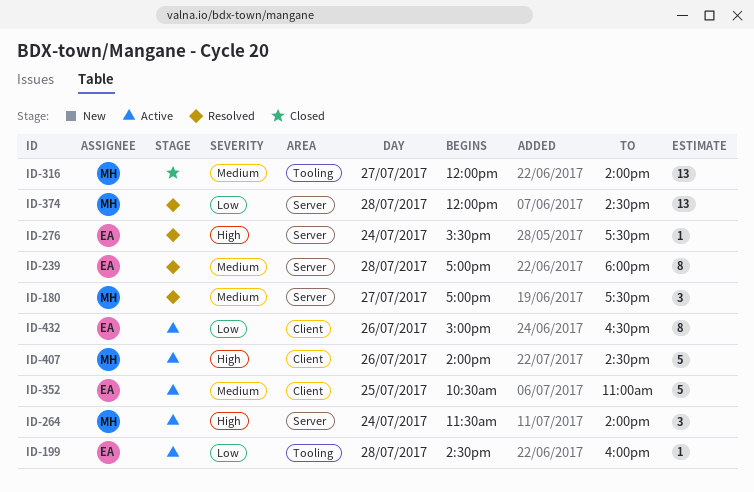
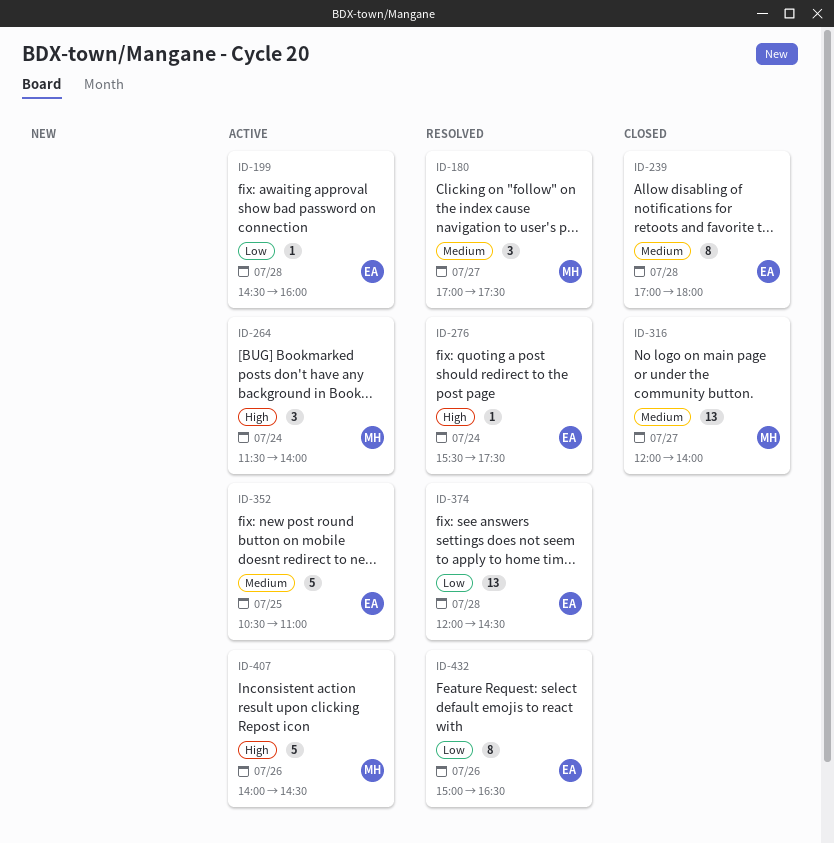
ID-239, status: Resolved -> Closed
ID-374, owner: MH -> EA
ID-432, status: Active -> Resolved

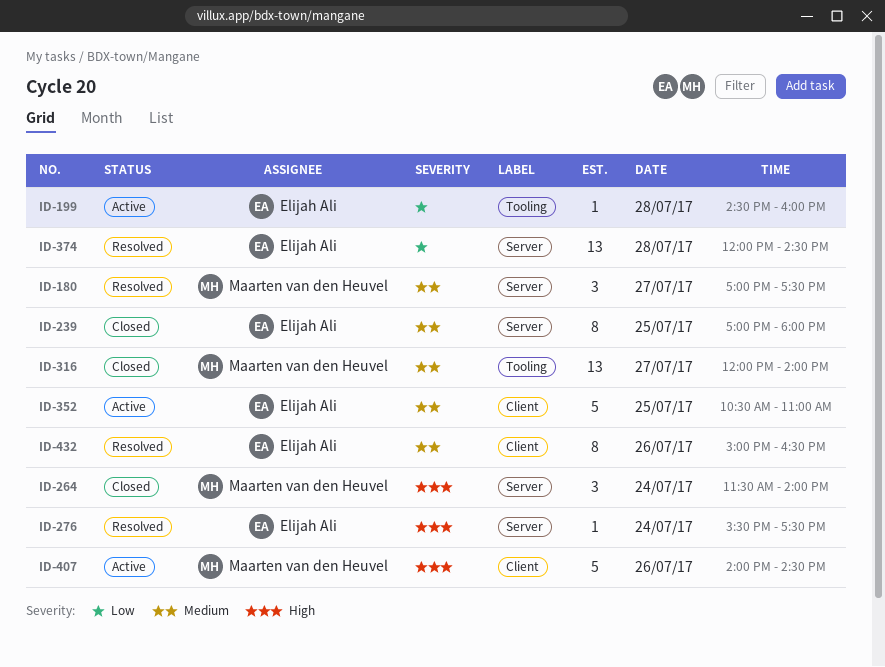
ID-239, day: Jul 28 -> Jul 25
ID-264, status: Active -> Closed
ID-432, priority: Low -> Medium

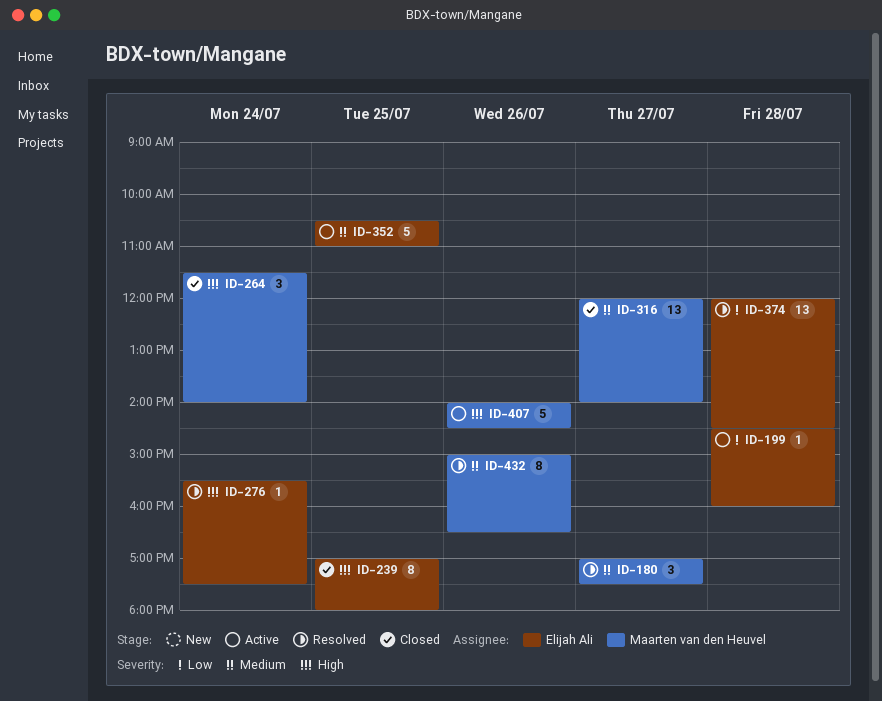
ID-239, priority: Medium -> High
ID-432, owner: Elijah Ali -> Maarten van den Heuvel

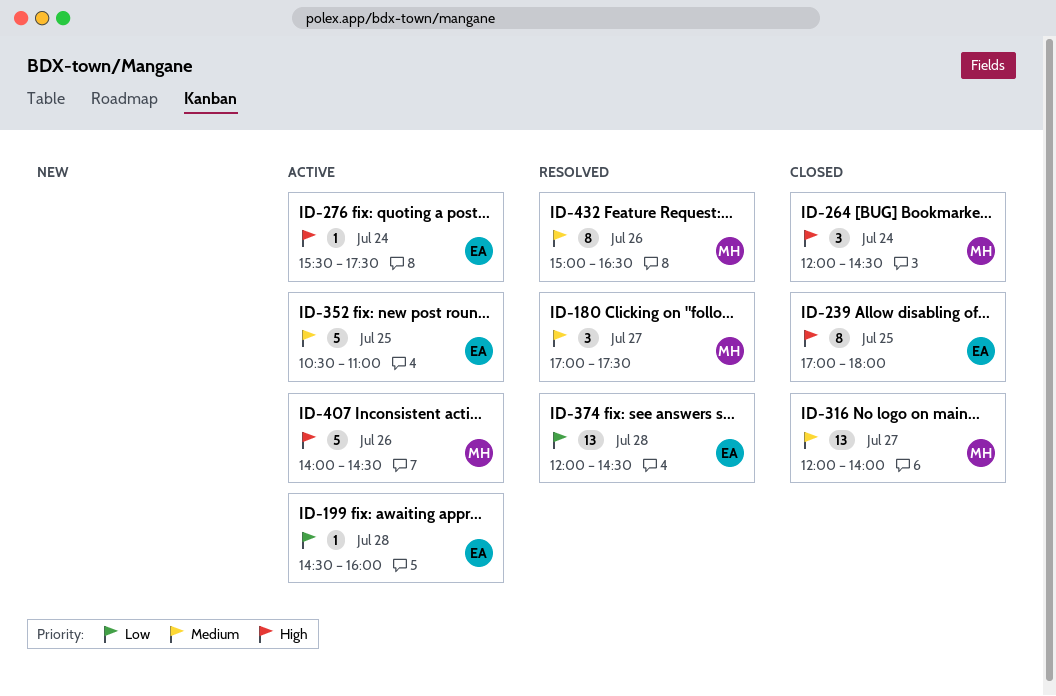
ID-264, begins: 11:30 -> 12:00
ID-264, ends: 14:00 -> 14:30
ID-276, status: Resolved -> Active

